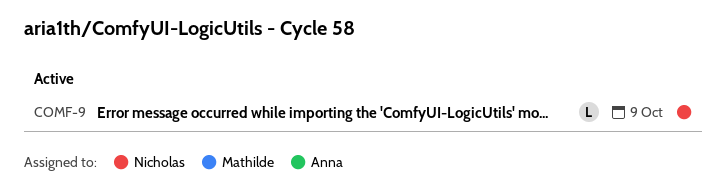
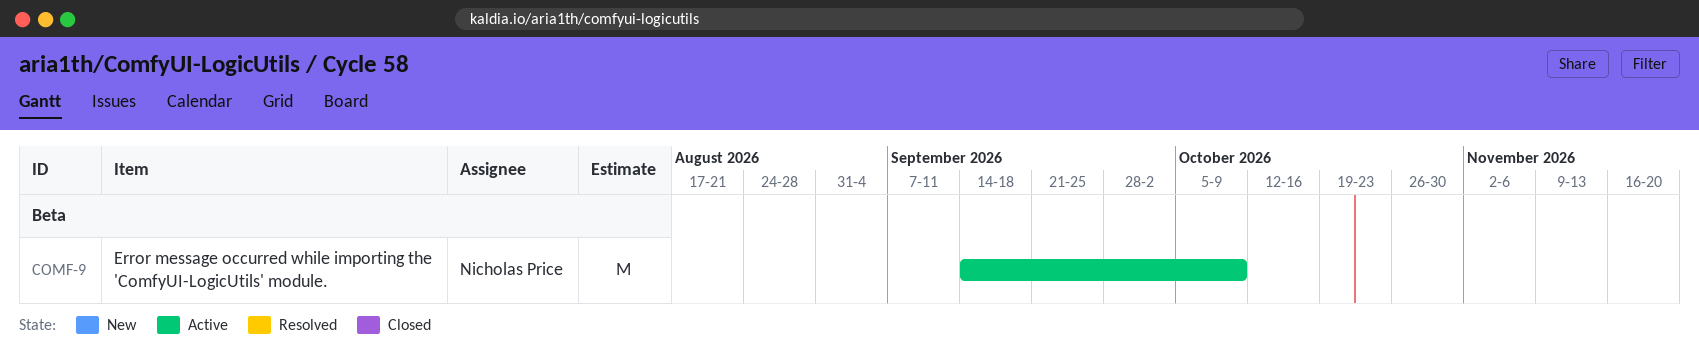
COMF-9, estimate: L -> M

